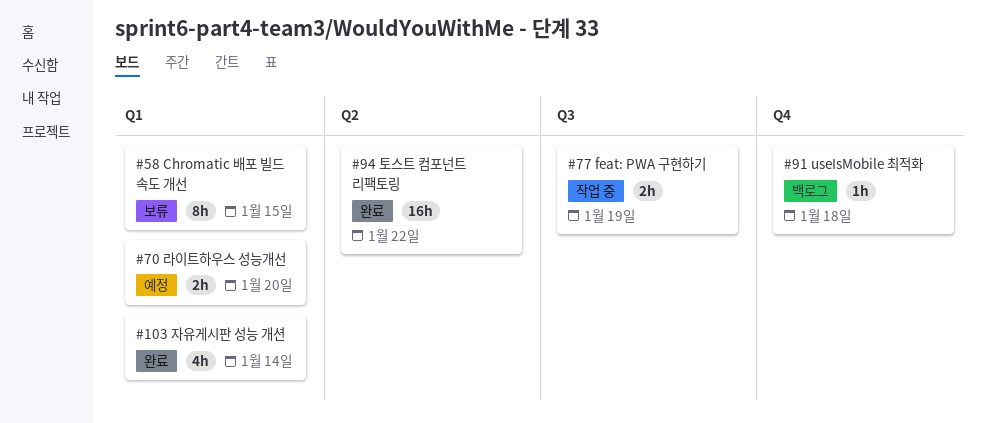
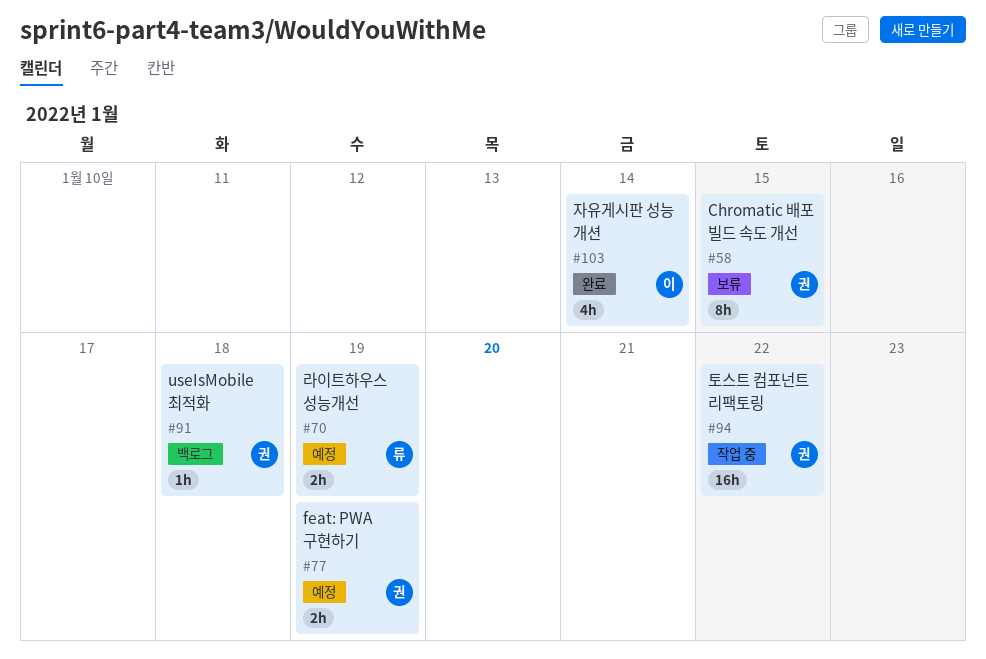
#70, due: Jan 20 -> Jan 19
#77, status: 작업 중 -> 예정
#94, status: 완료 -> 작업 중

